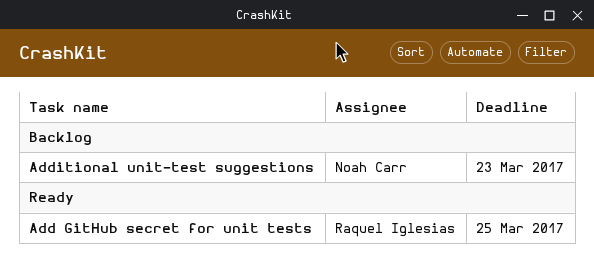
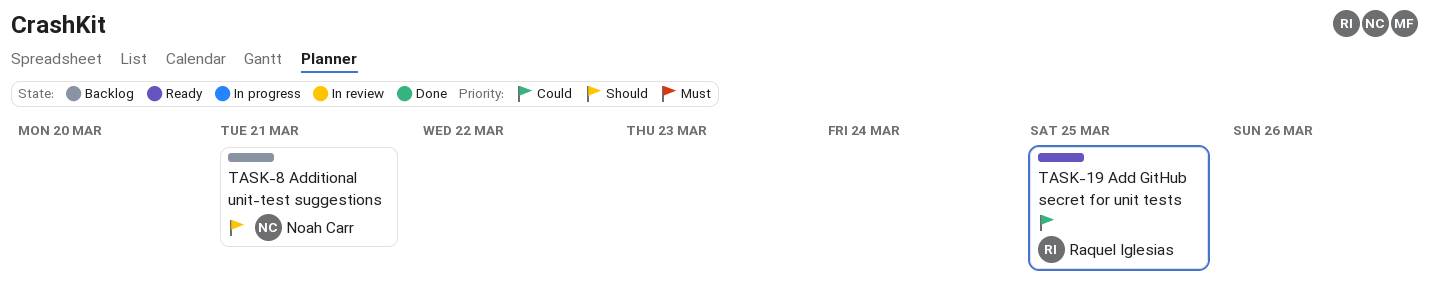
Additional unit-test suggestions, due: Mar 23 -> Mar 21

